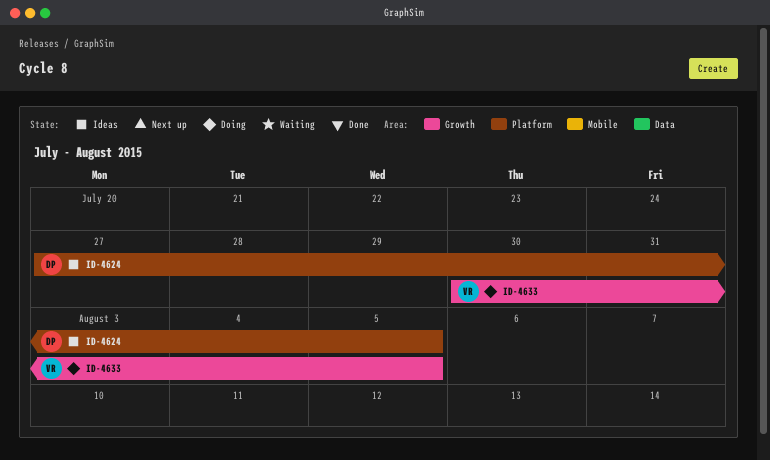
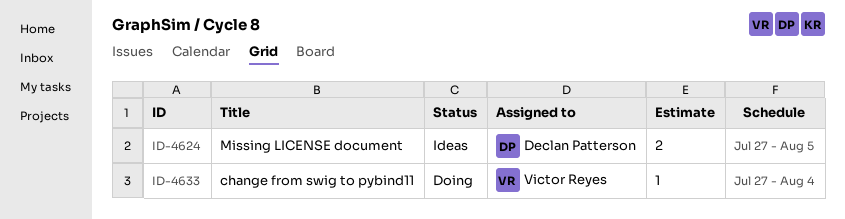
ID-4633, start: Jul 30 -> Jul 27
ID-4633, due: Aug 5 -> Aug 4

